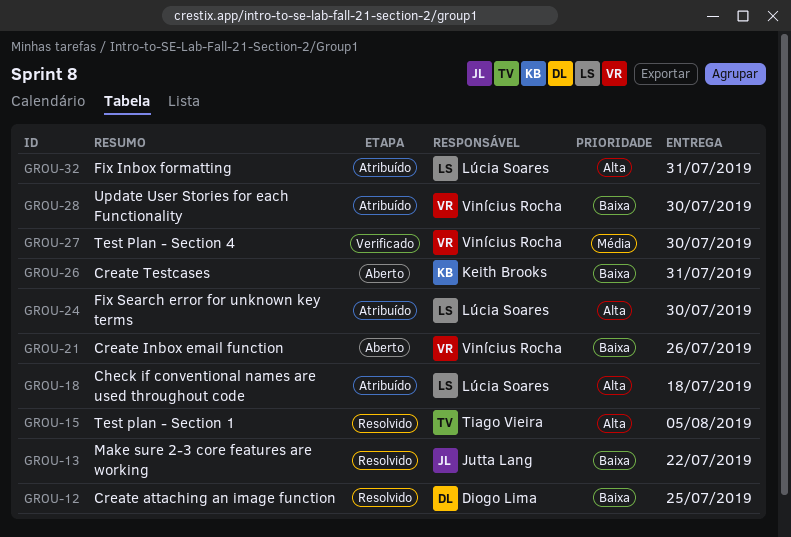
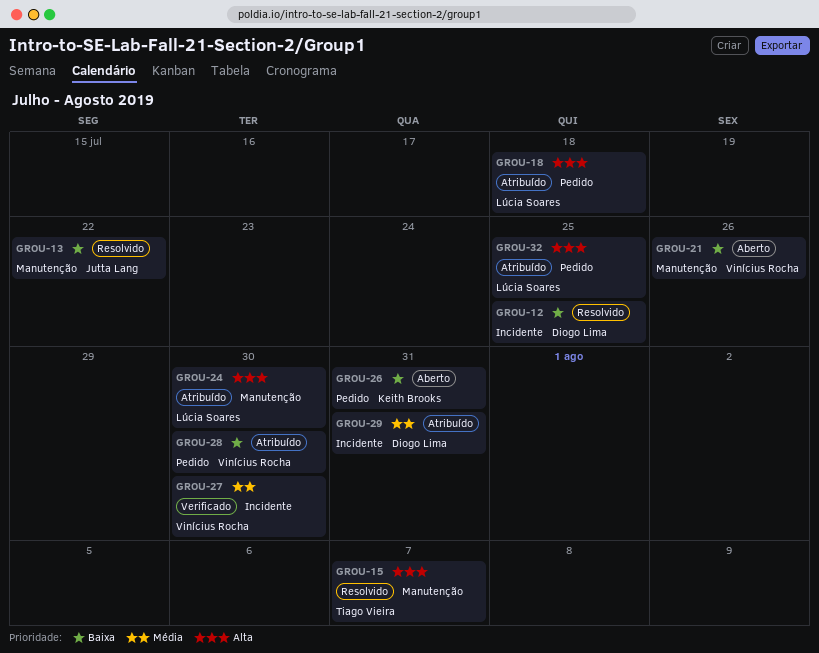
GROU-15, due: Aug 5 -> Aug 7
GROU-29: none -> present
GROU-32, due: Jul 31 -> Jul 25

